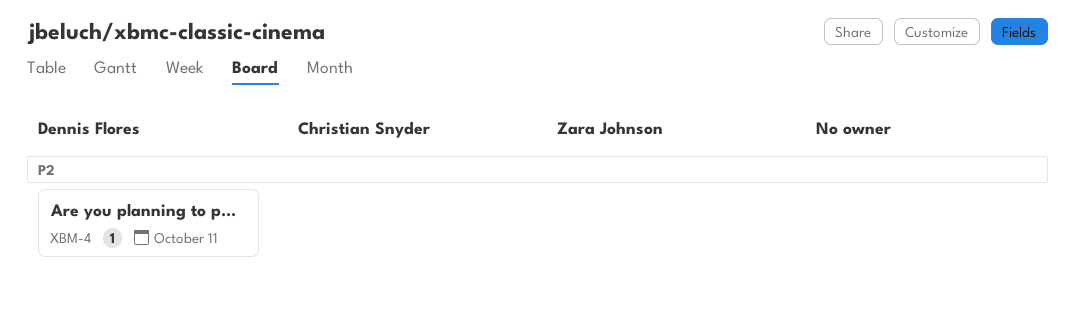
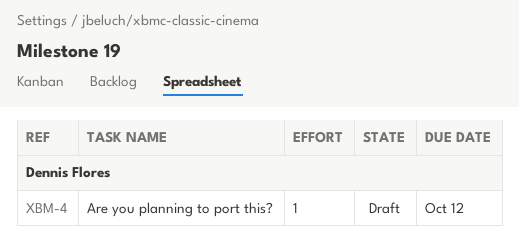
XBM-4, due: Oct 11 -> Oct 12

